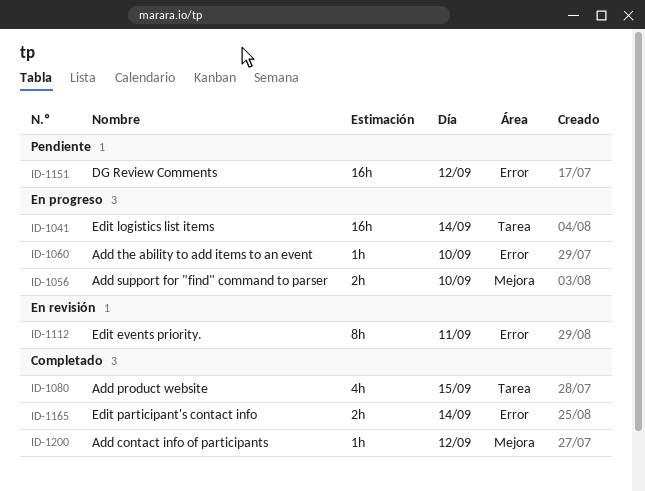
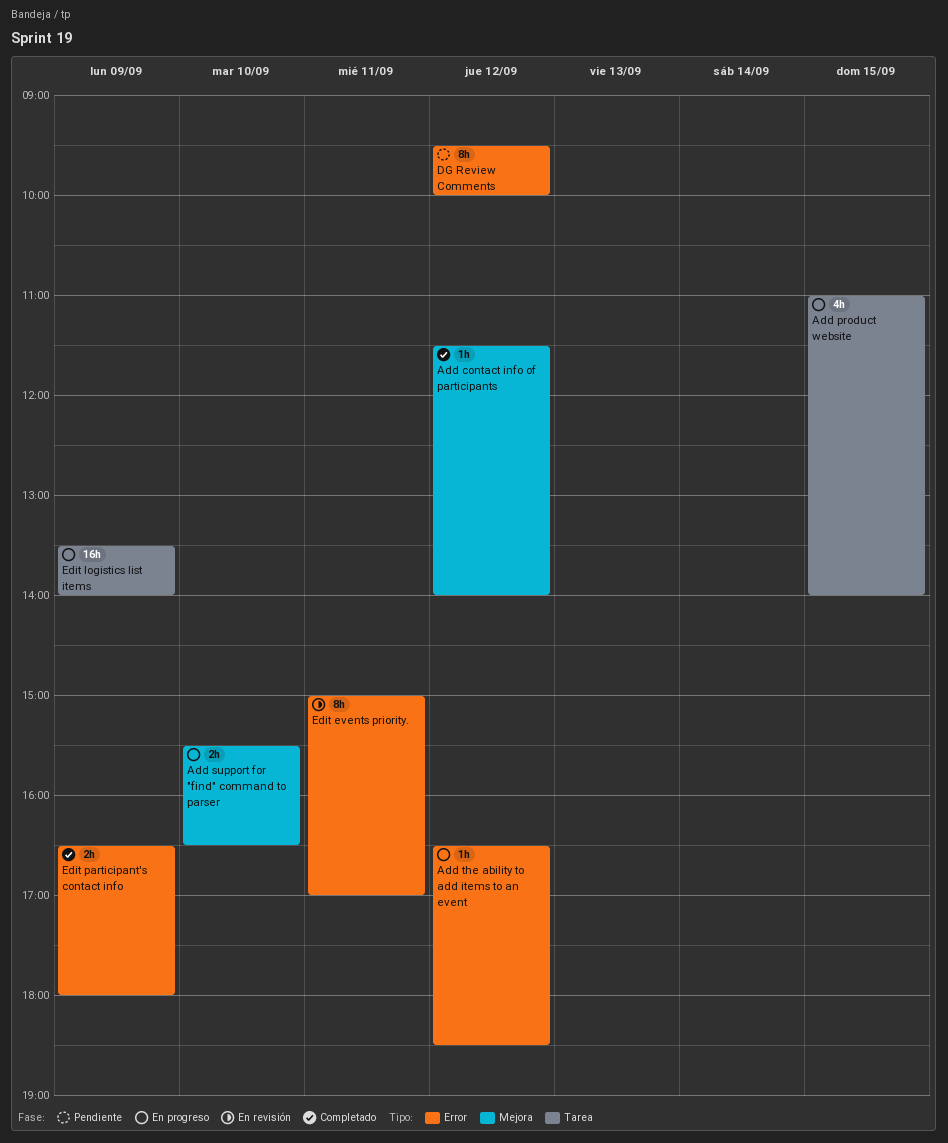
Add product website, status: Completado -> En progreso
Add the ability to add items to an event, day: Sep 10 -> Sep 12
DG Review Comments, estimate: 16h -> 8h
Edit logistics list items, day: Sep 14 -> Sep 9
Edit participant's contact info, day: Sep 14 -> Sep 9

